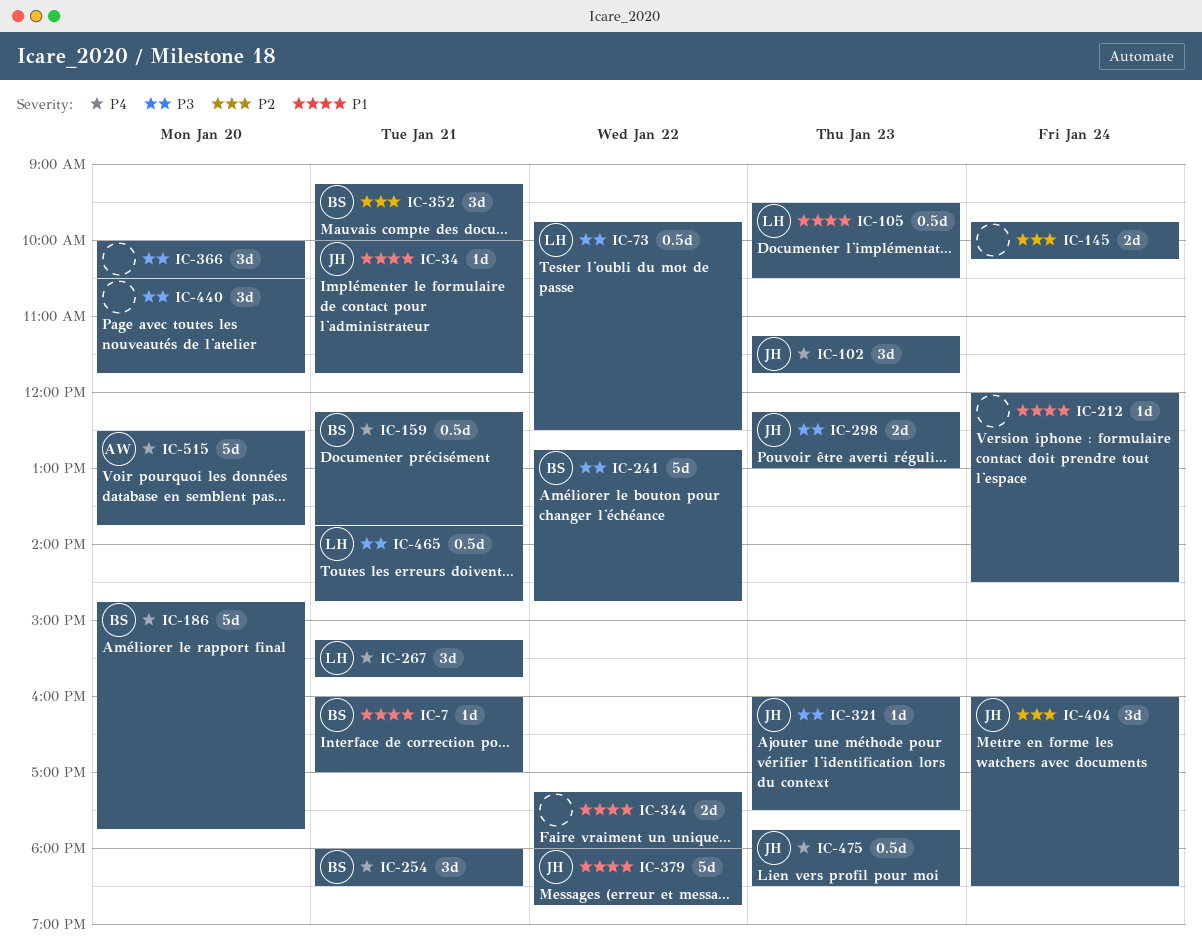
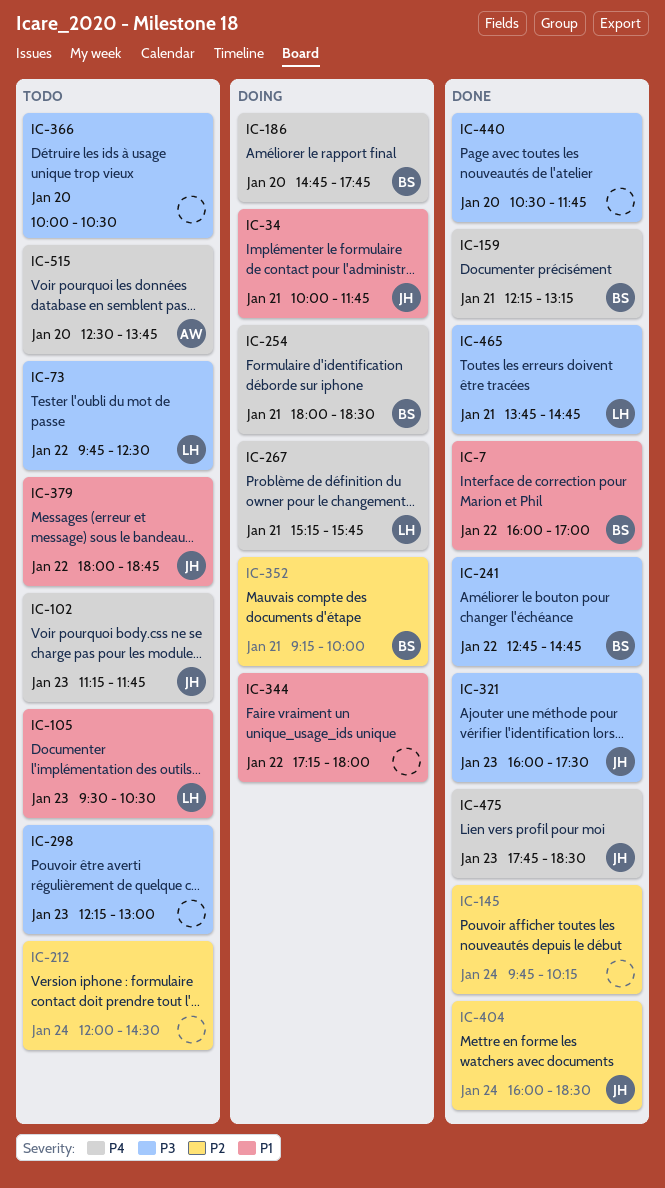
IC-7, day: Jan 21 -> Jan 22
IC-159, ends: 13:45 -> 13:15
IC-212, priority: P1 -> P2
IC-298, owner: JH -> none

